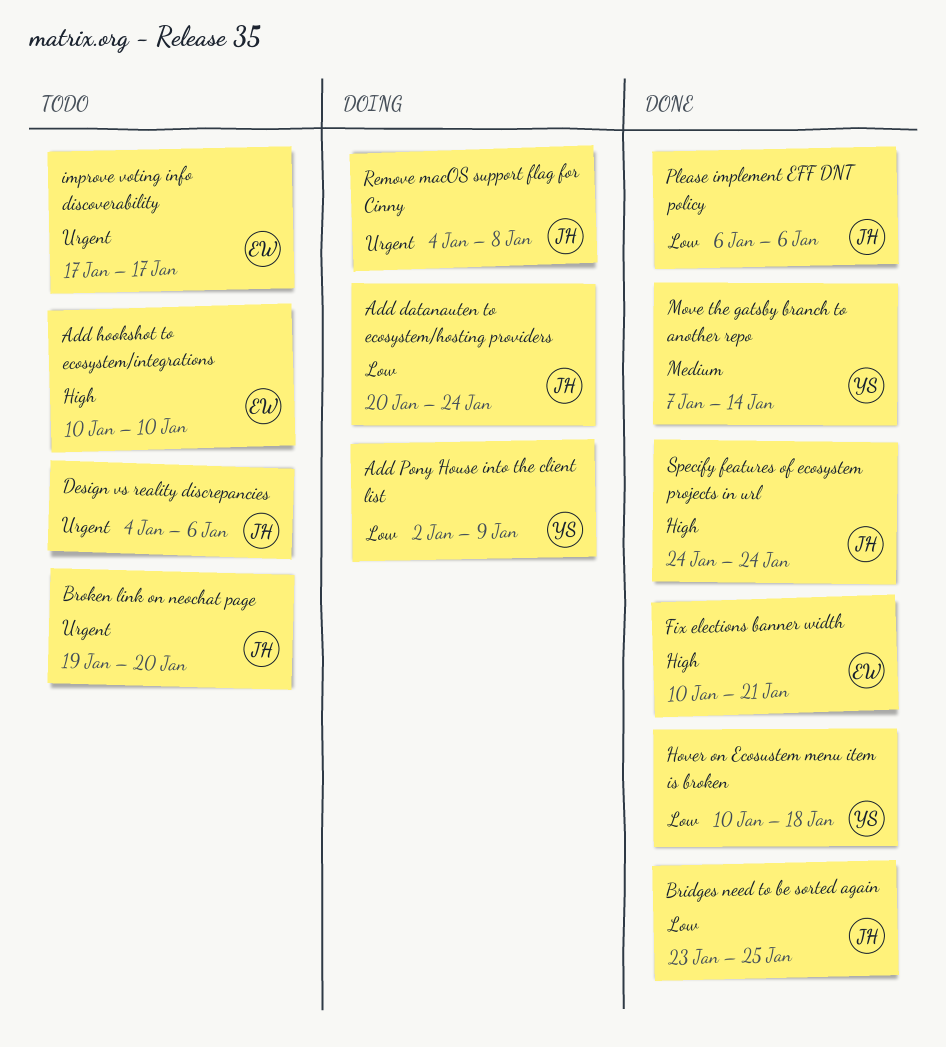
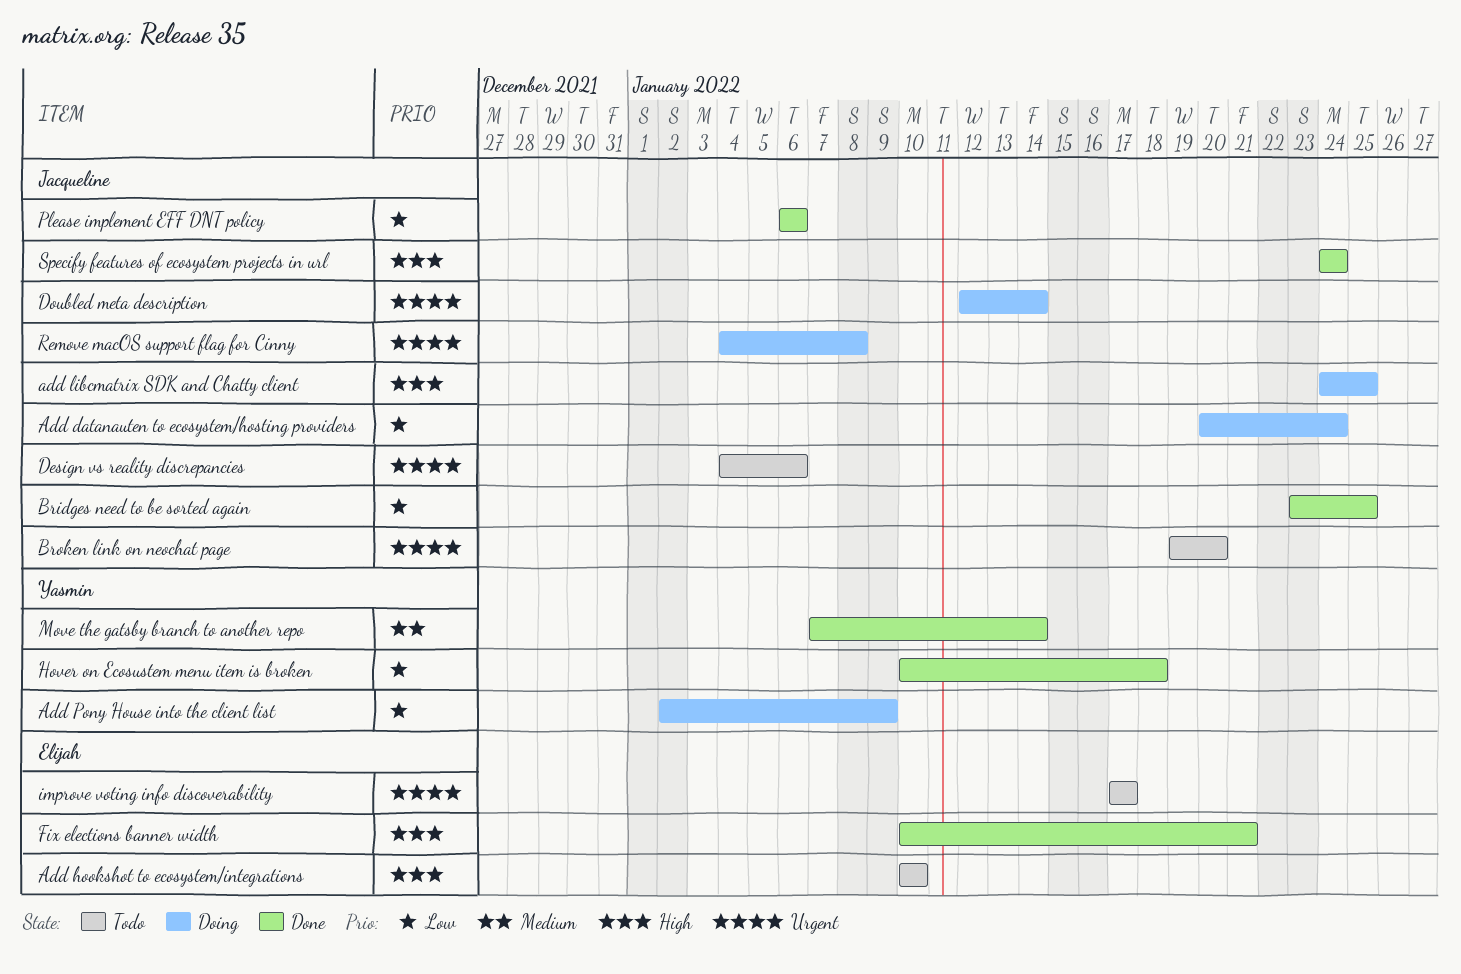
add libcmatrix SDK and Chatty client: none -> present
Doubled meta description: none -> present

